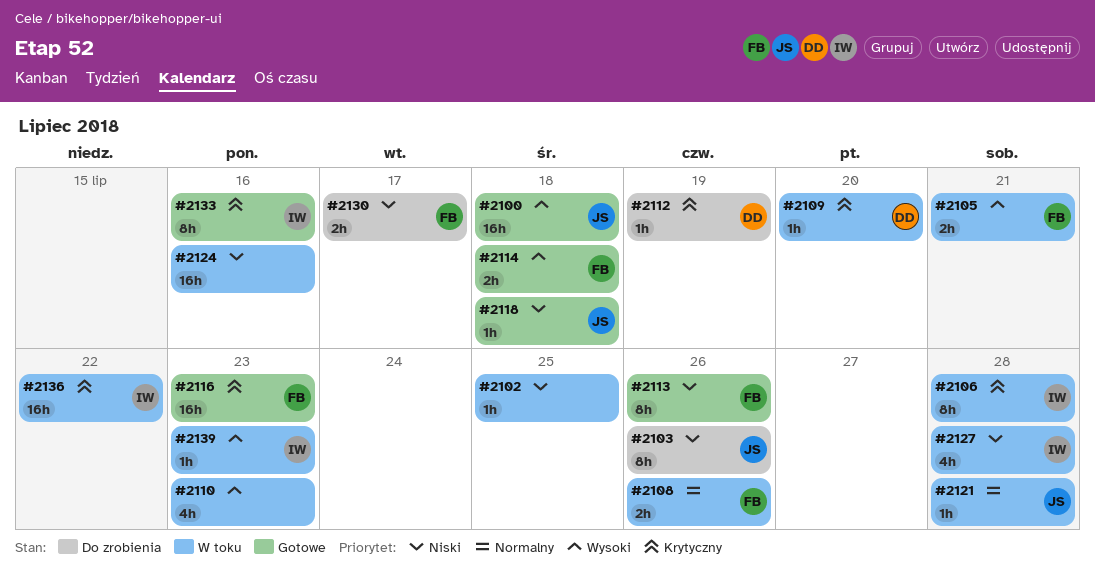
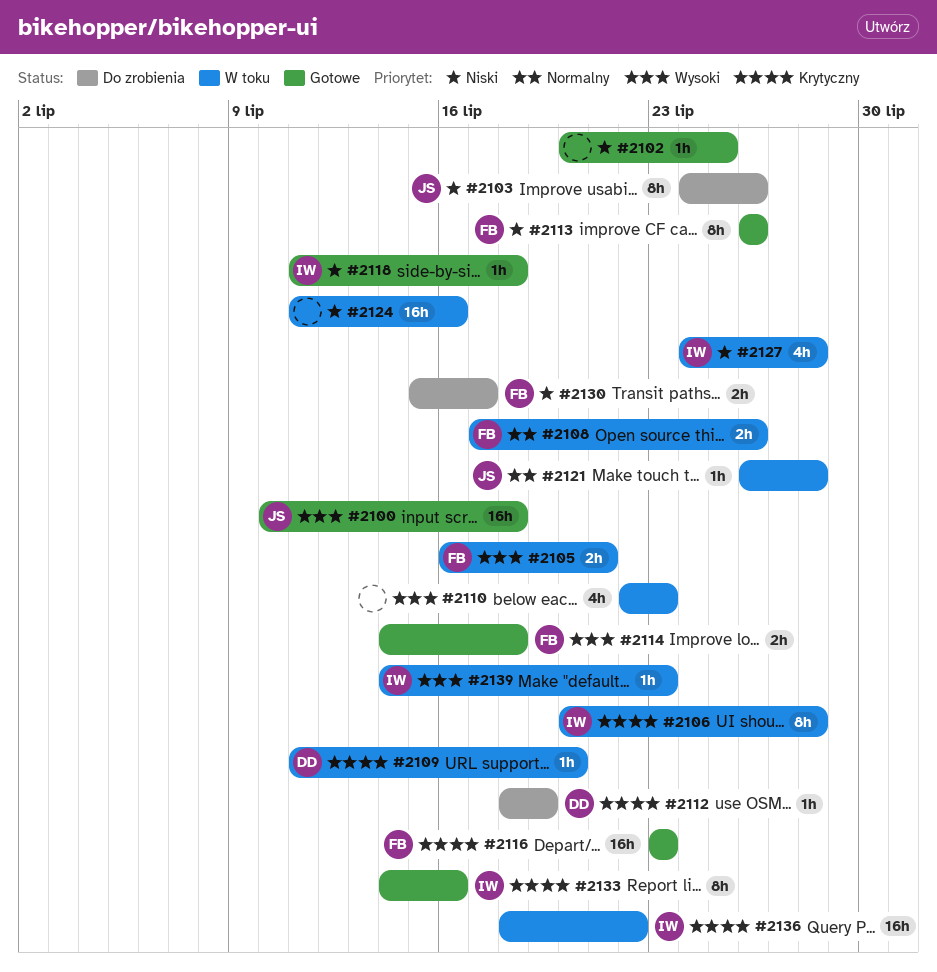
#2102, status: W toku -> Gotowe
#2118, owner: JS -> IW

